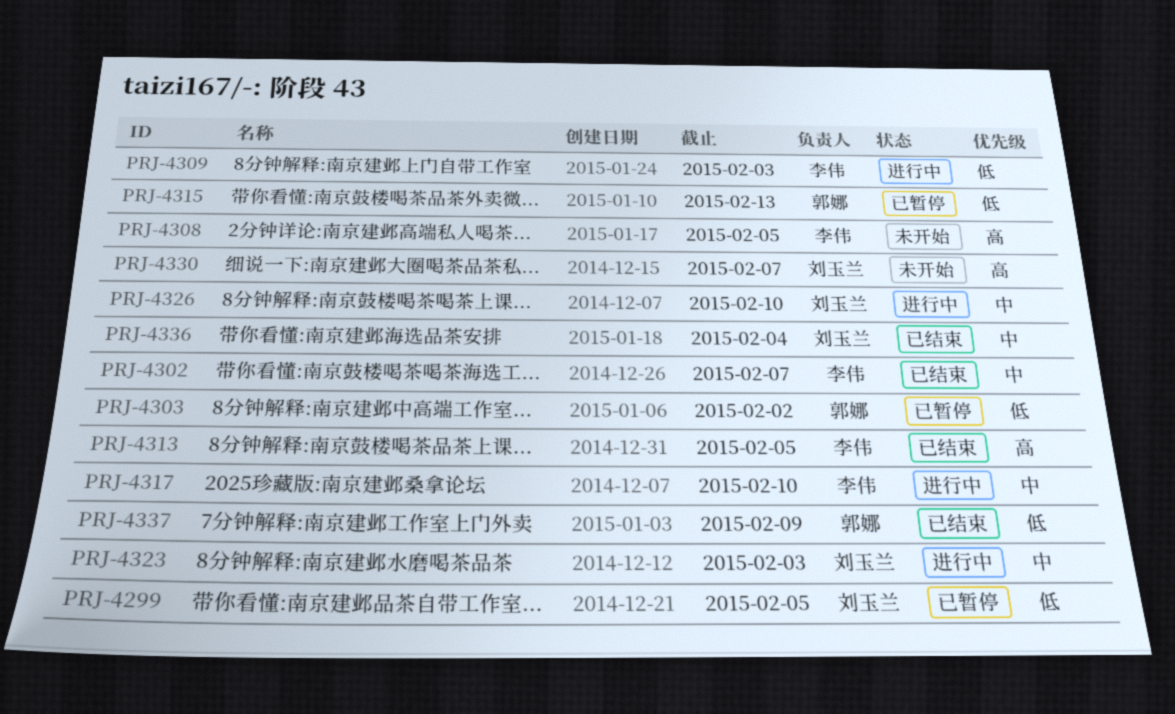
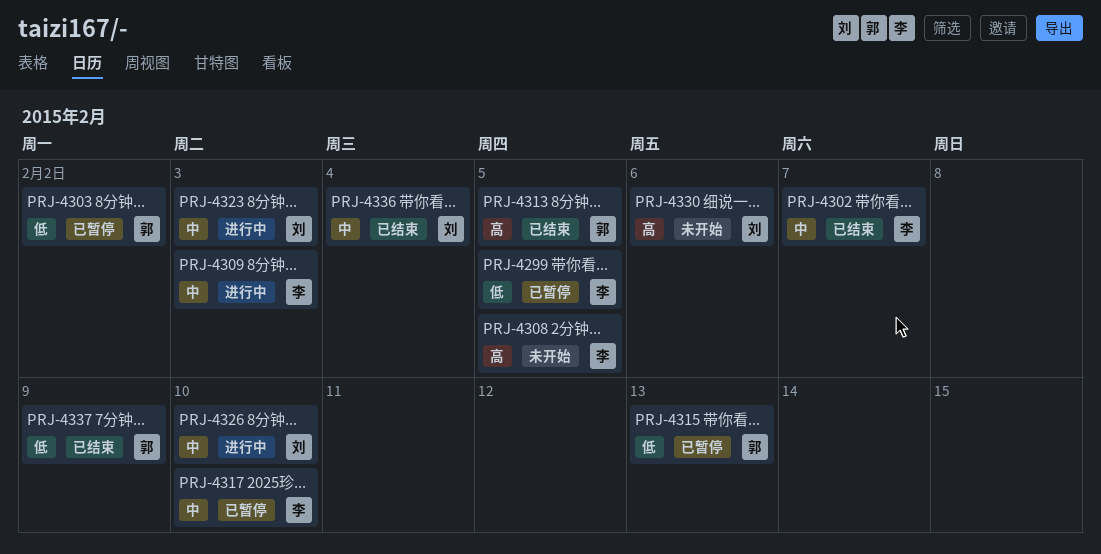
PRJ-4299, owner: 刘玉兰 -> 李伟
PRJ-4309, priority: 低 -> 中
PRJ-4313, owner: 李伟 -> 郭娜
PRJ-4317, status: 进行中 -> 已暂停
PRJ-4330, due: Feb 7 -> Feb 6

